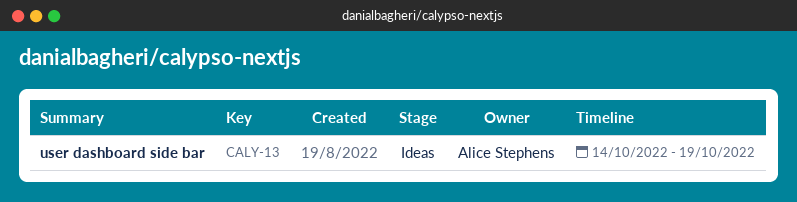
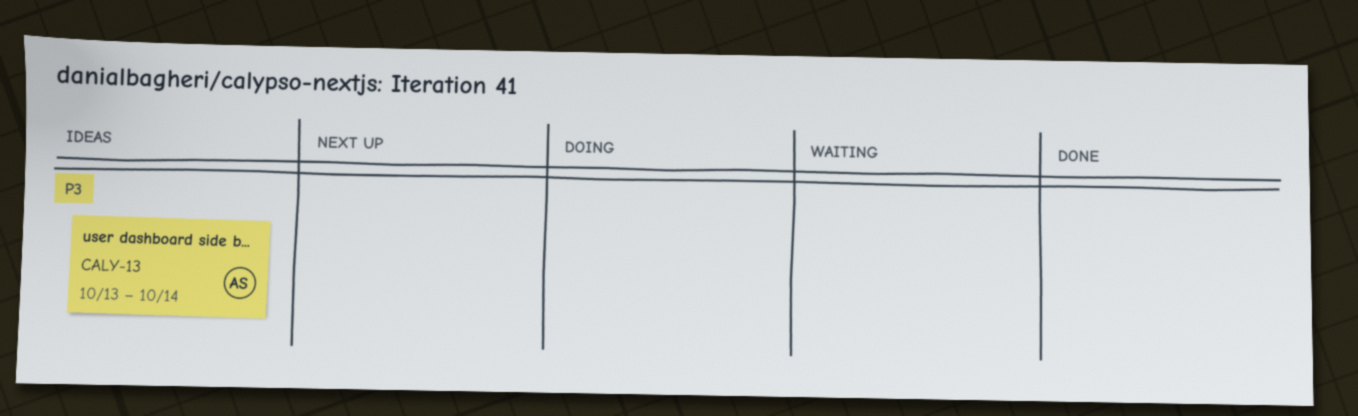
CALY-13, start: Oct 14 -> Oct 13
CALY-13, due: Oct 19 -> Oct 14

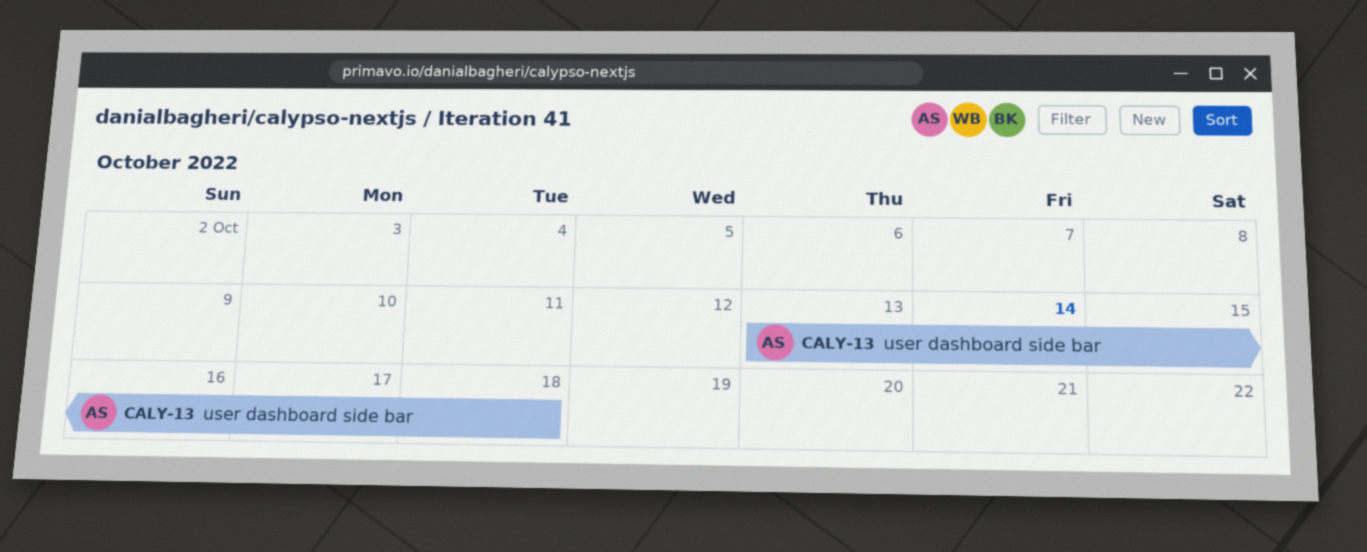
CALY-13, due: Oct 14 -> Oct 18

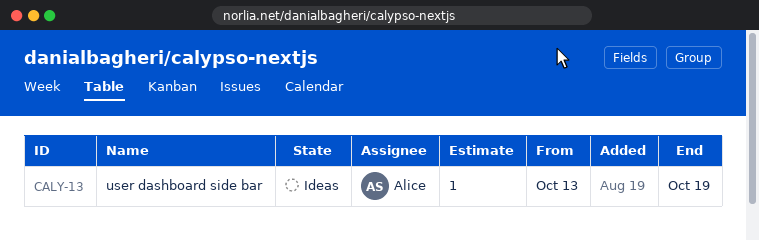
CALY-13, due: Oct 18 -> Oct 19

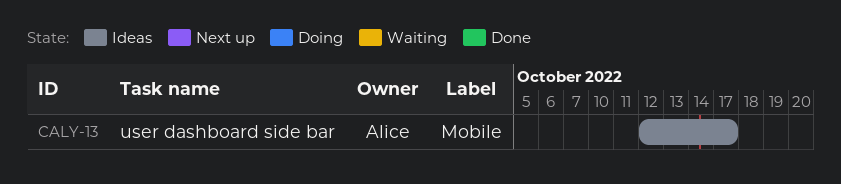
CALY-13, start: Oct 13 -> Oct 12
CALY-13, due: Oct 19 -> Oct 17

